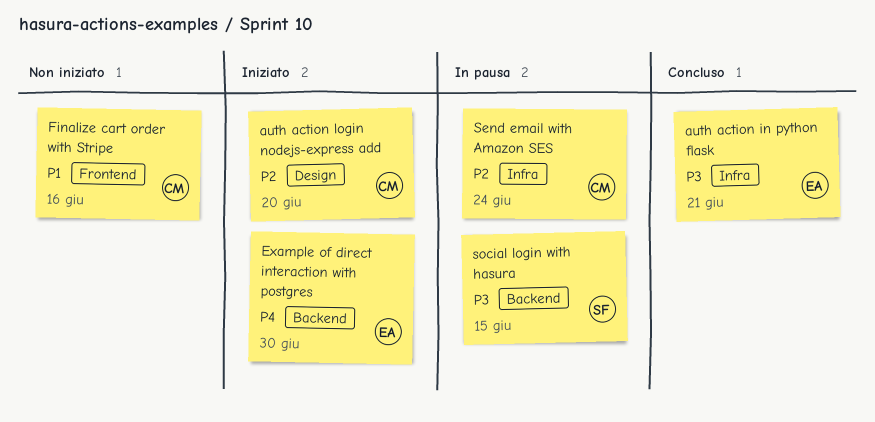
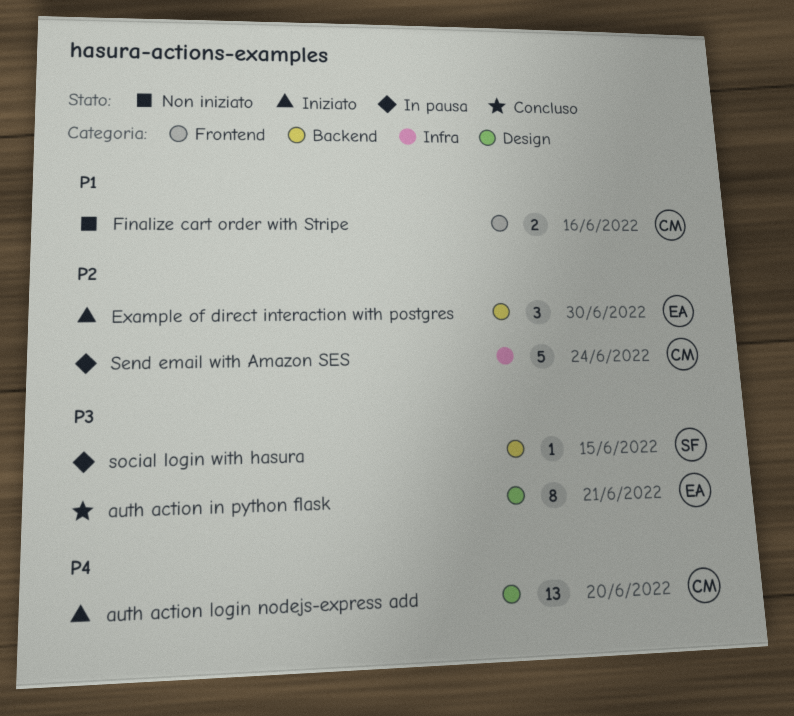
auth action in python flask, label: Infra -> Design
auth action login nodejs-express add, priority: P2 -> P4
Example of direct interaction with postgres, priority: P4 -> P2

